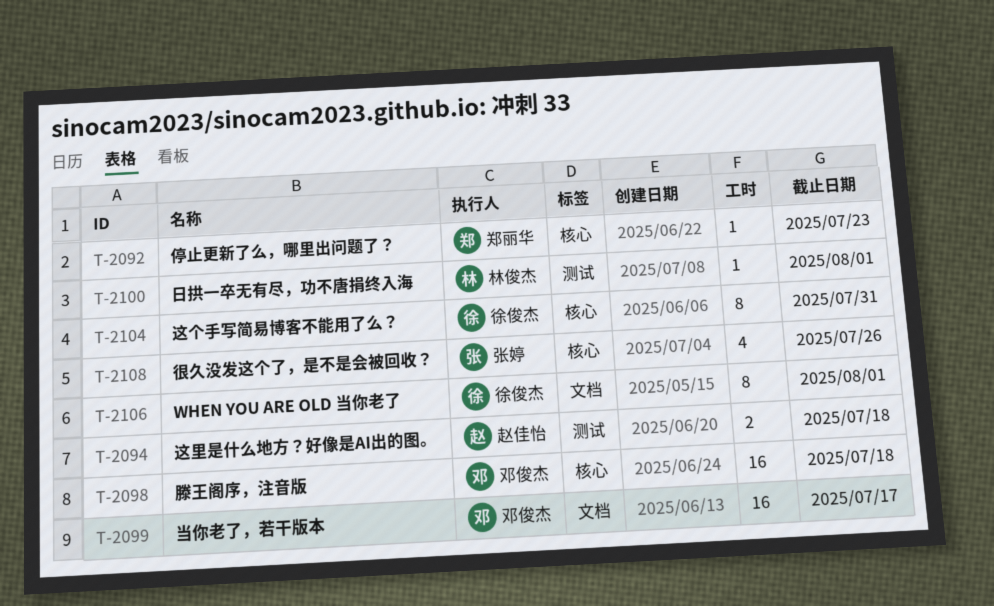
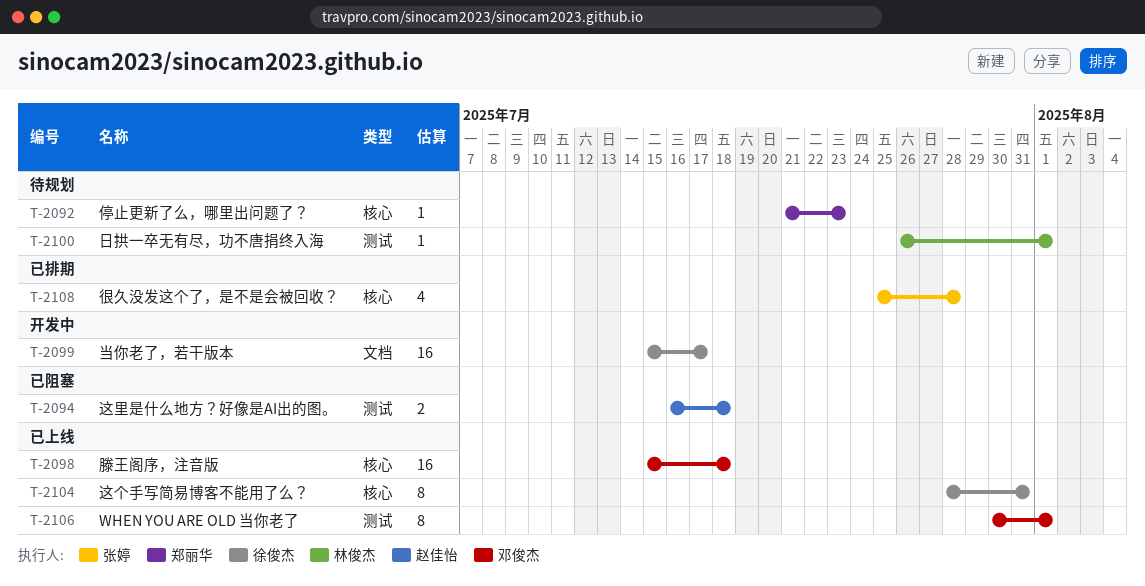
T-2099, owner: 邓俊杰 -> 徐俊杰
T-2106, owner: 徐俊杰 -> 邓俊杰
T-2106, label: 文档 -> 测试
T-2108, due: Jul 26 -> Jul 28

